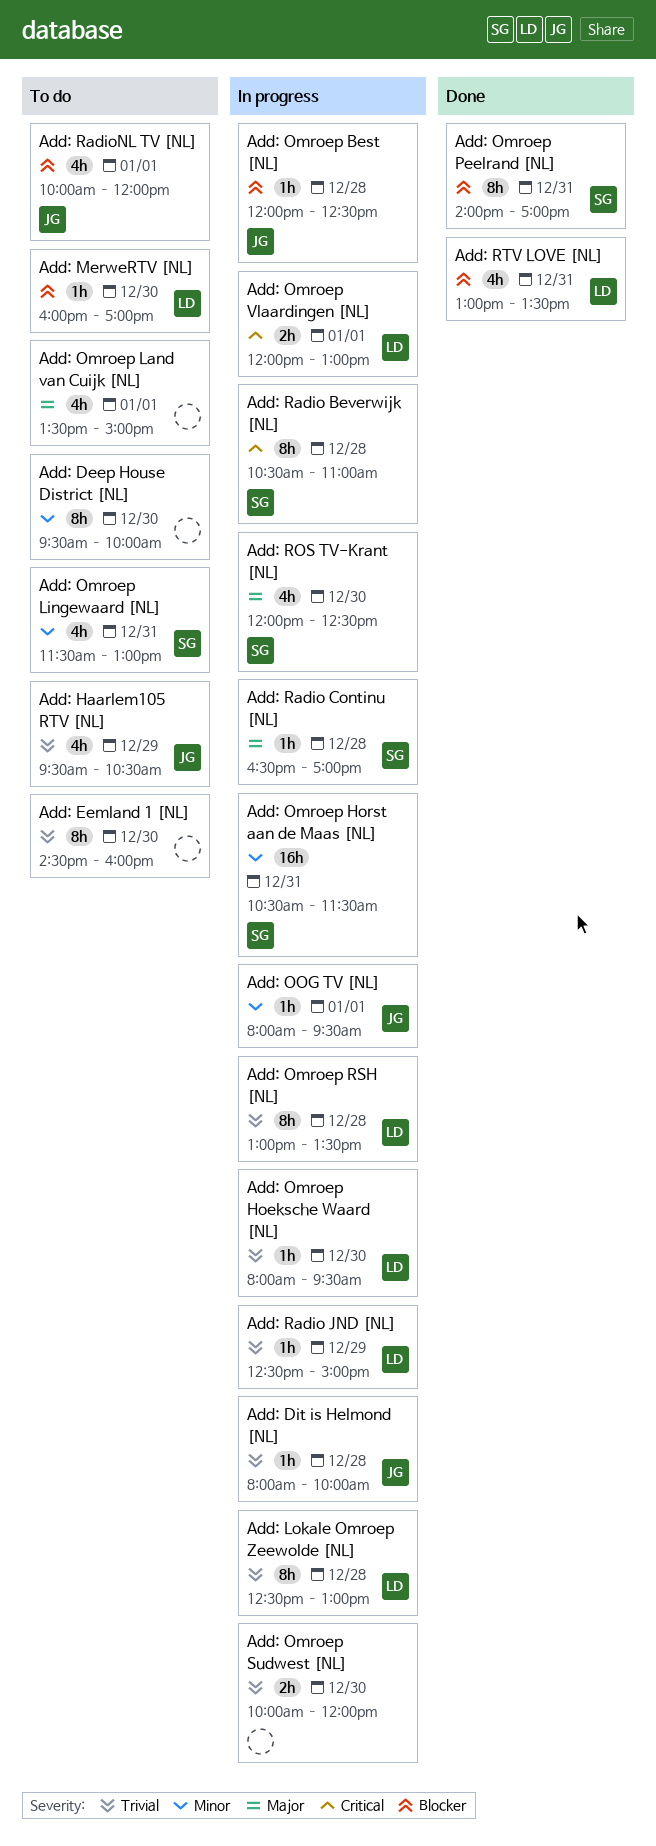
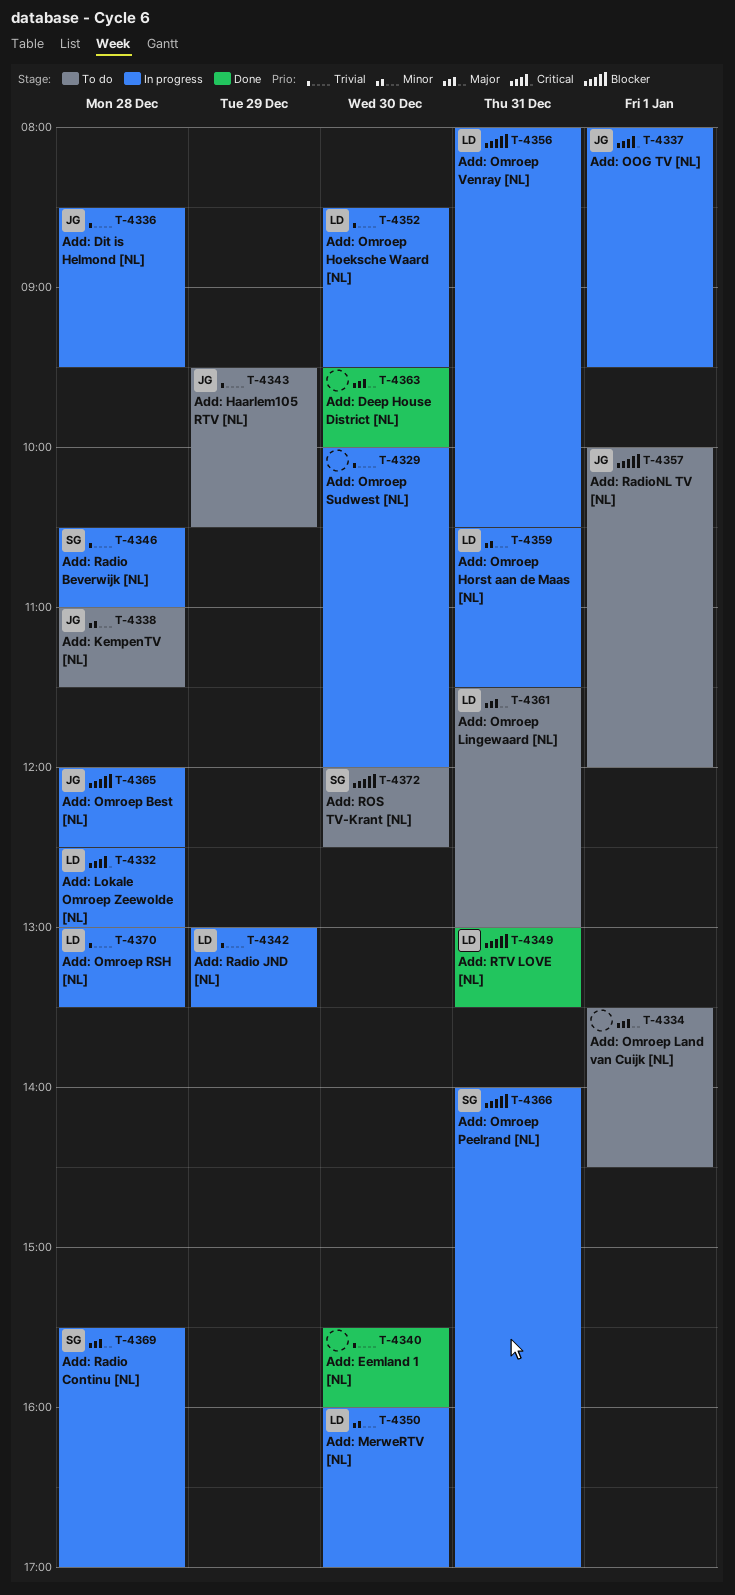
Add: Deep House District [NL], status: To do -> Done
Add: Deep House District [NL], priority: Minor -> Major
Add: Dit is Helmond [NL], begins: 08:00 -> 08:30
Add: Dit is Helmond [NL], ends: 10:00 -> 09:30
Add: Eemland 1 [NL], status: To do -> Done
Add: Eemland 1 [NL], begins: 14:30 -> 15:30
Add: KempenTV [NL]: none -> present
Add: Lokale Omroep Zeewolde [NL], priority: Trivial -> Critical
Add: MerweRTV [NL], status: To do -> In progress
Add: MerweRTV [NL], priority: Blocker -> Minor
Add: Omroep Hoeksche Waard [NL], begins: 08:00 -> 08:30
Add: Omroep Horst aan de Maas [NL], owner: SG -> LD
Add: Omroep Land van Cuijk [NL], ends: 15:00 -> 14:30
Add: Omroep Lingewaard [NL], owner: SG -> LD
Add: Omroep Lingewaard [NL], priority: Minor -> Major
Add: Omroep Peelrand [NL], status: Done -> In progress
Add: Omroep Venray [NL]: none -> present
Add: Omroep Vlaardingen [NL]: present -> none
Add: OOG TV [NL], priority: Minor -> Critical
Add: Radio Beverwijk [NL], priority: Critical -> Trivial
Add: Radio Continu [NL], begins: 16:30 -> 15:30
Add: Radio JND [NL], begins: 12:30 -> 13:00
Add: Radio JND [NL], ends: 15:00 -> 13:30
Add: ROS TV-Krant [NL], status: In progress -> To do
Add: ROS TV-Krant [NL], priority: Major -> Blocker

